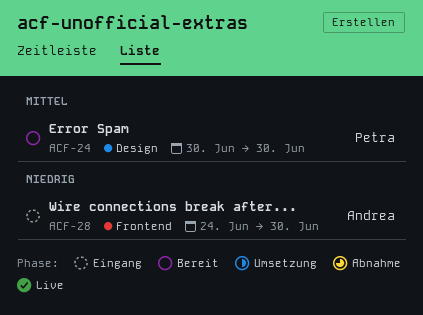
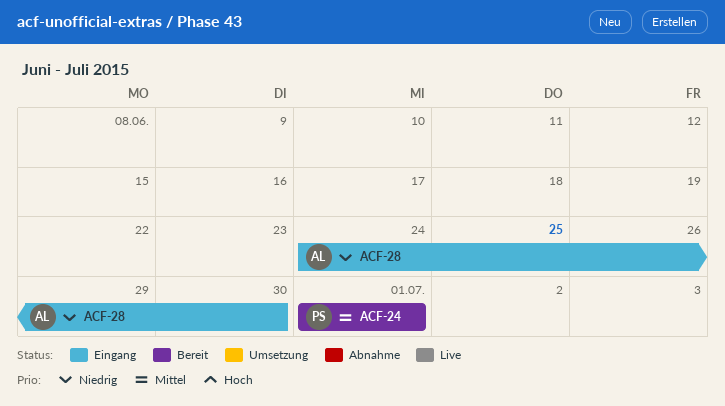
ACF-24, start: Jun 30 -> Jul 1
ACF-24, due: Jun 30 -> Jul 1

